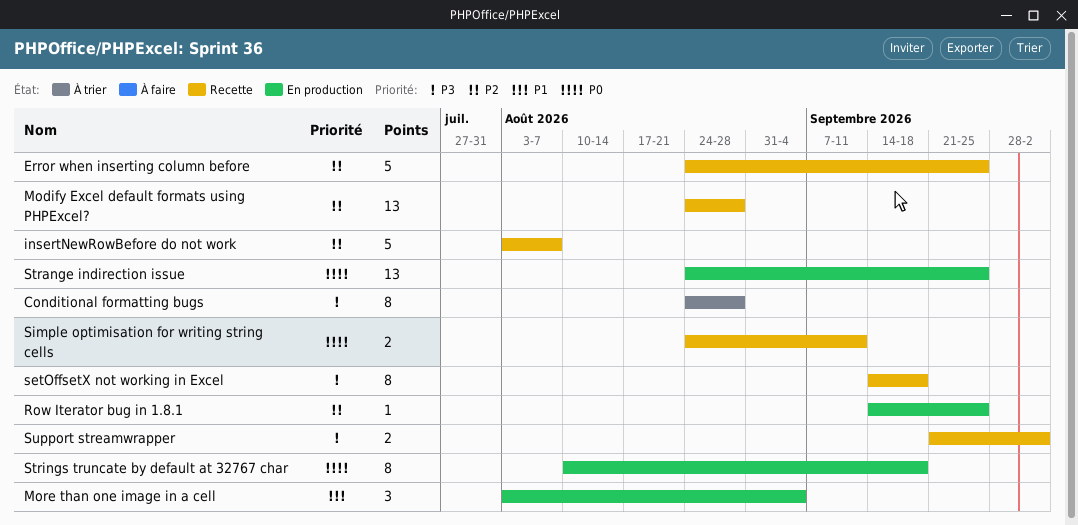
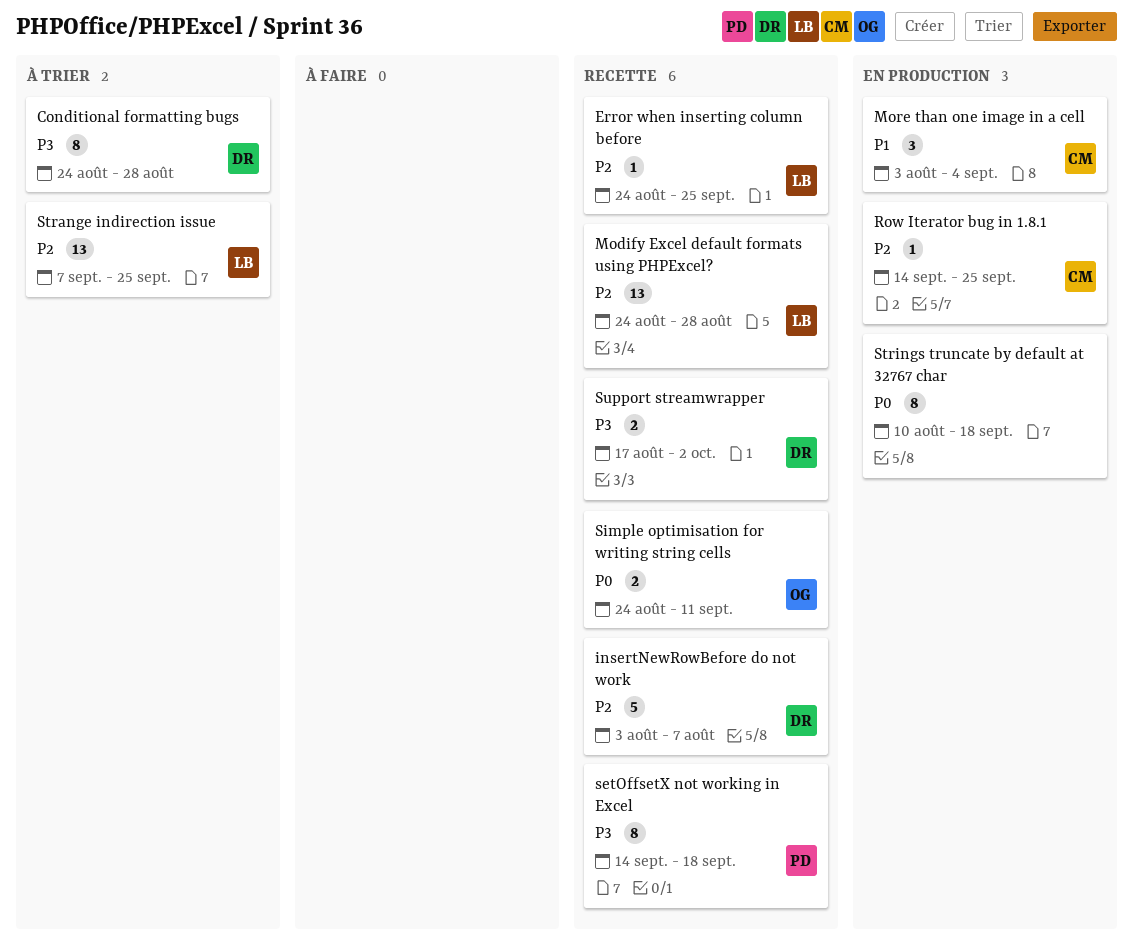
Error when inserting column before, estimate: 5 -> 1
Strange indirection issue, status: En production -> À trier
Strange indirection issue, priority: P0 -> P2
Strange indirection issue, start: Aug 24 -> Sep 7
Support streamwrapper, start: Sep 21 -> Aug 17

